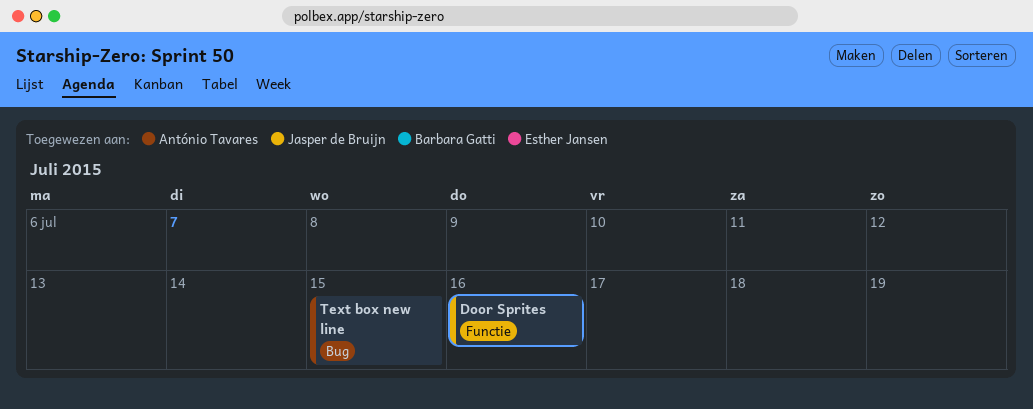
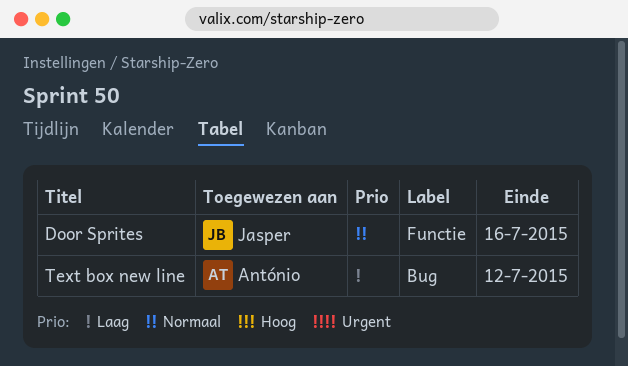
Text box new line, due: Jul 15 -> Jul 12

